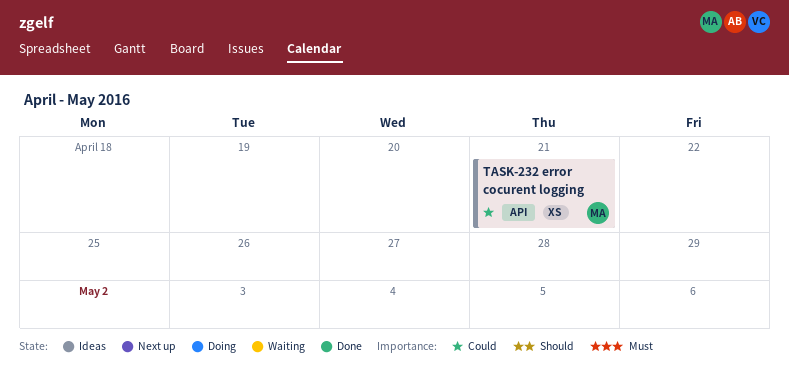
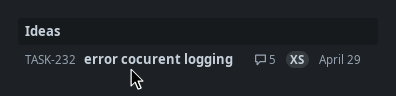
TASK-232, due: Apr 21 -> Apr 29

